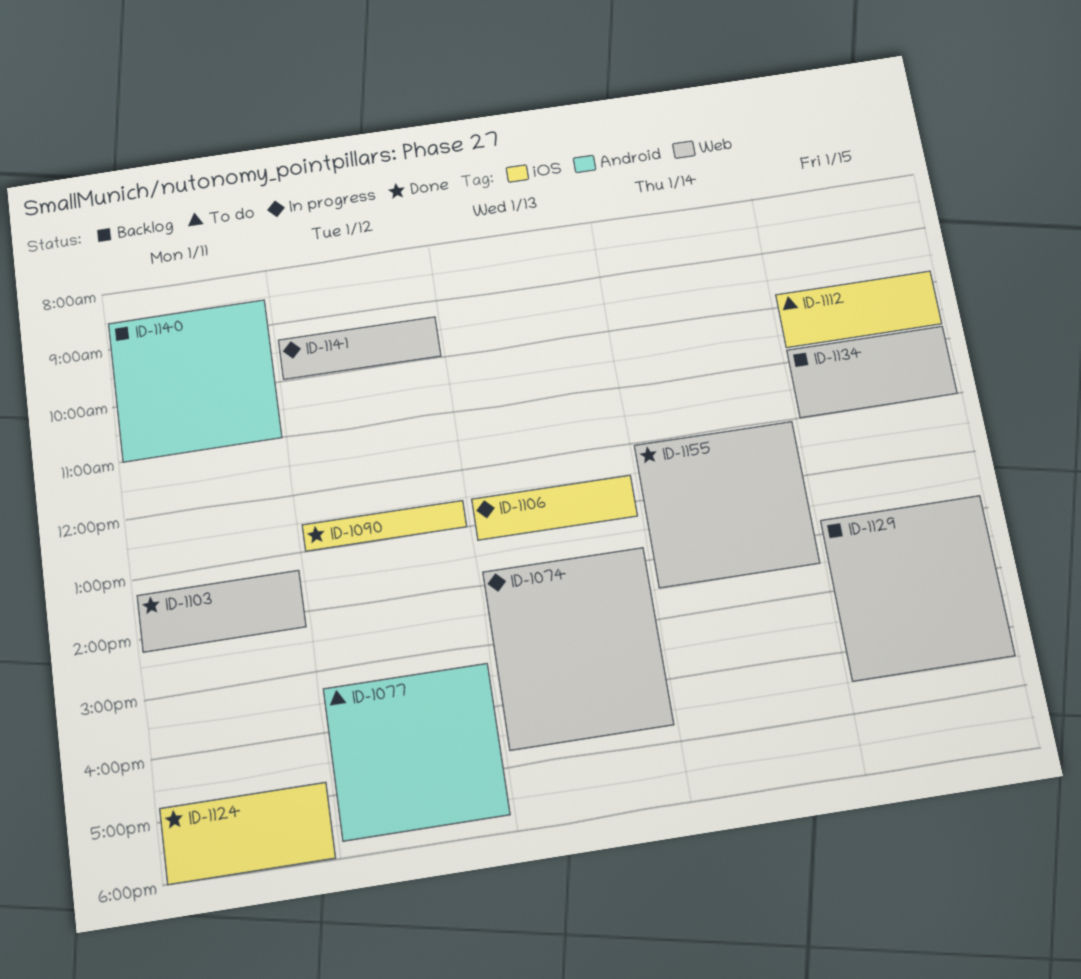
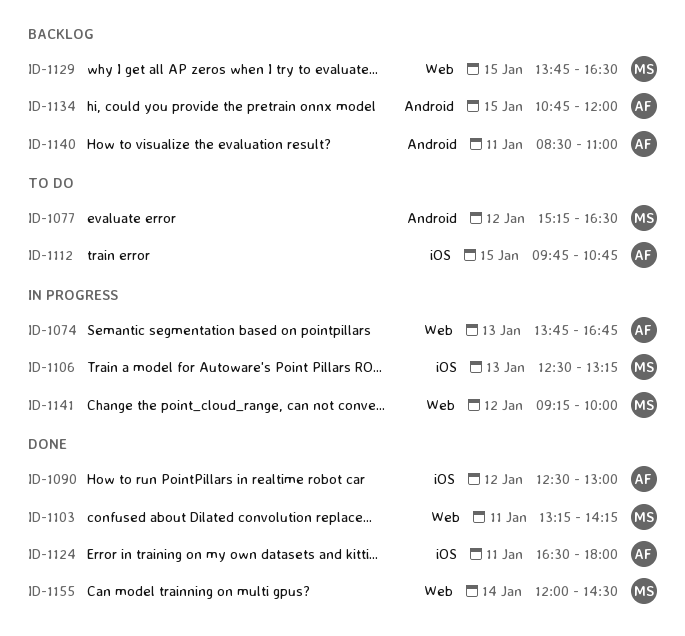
ID-1077, ends: 17:45 -> 16:30
ID-1124, begins: 16:45 -> 16:30
ID-1134, label: Web -> Android

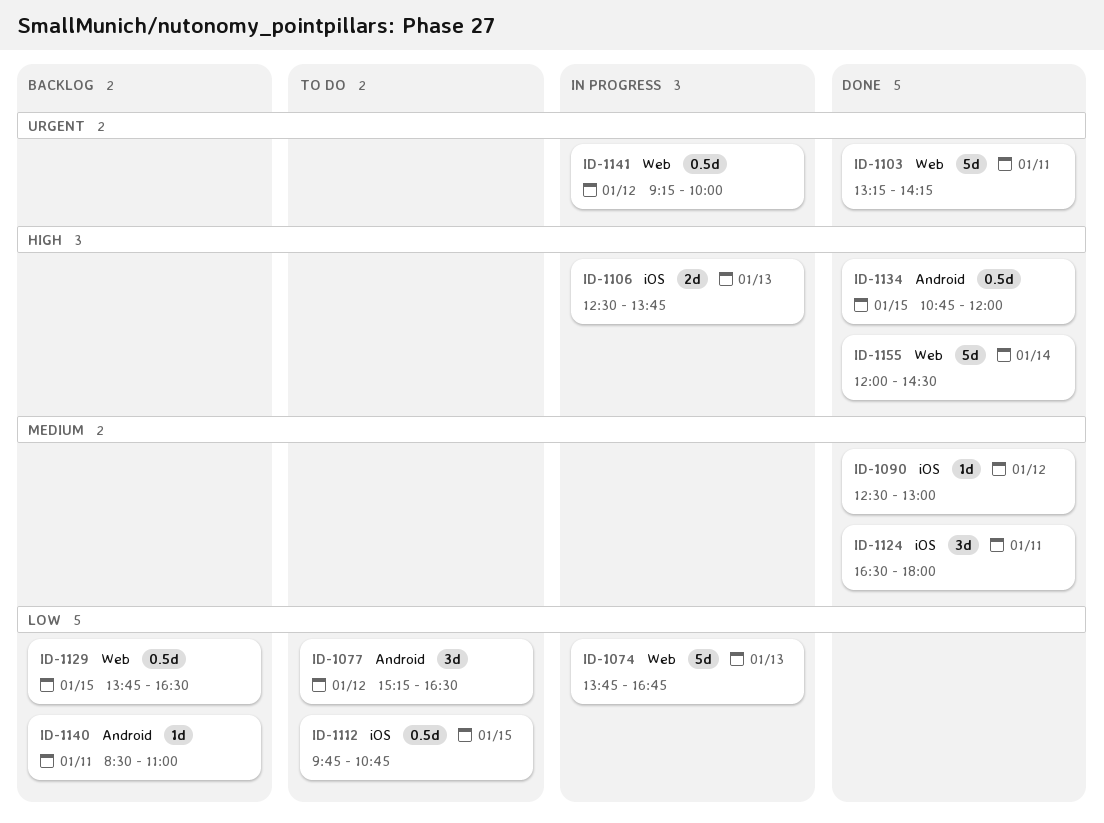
ID-1106, ends: 13:15 -> 13:45
ID-1134, status: Backlog -> Done

